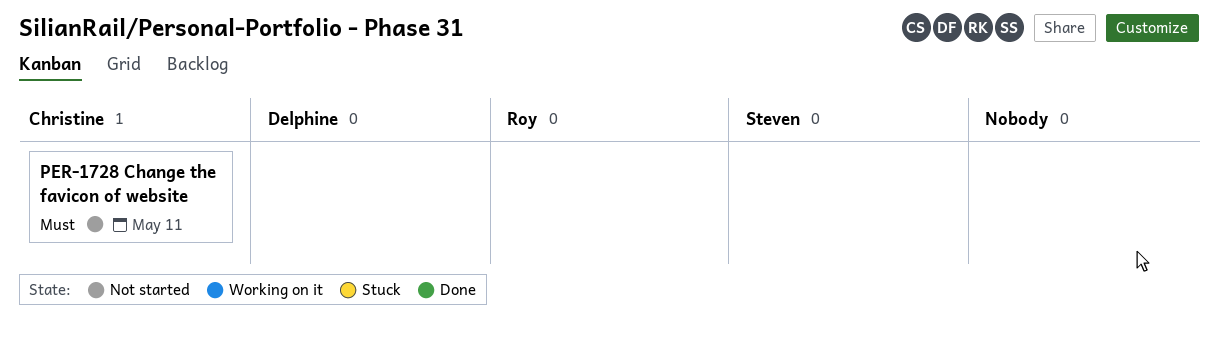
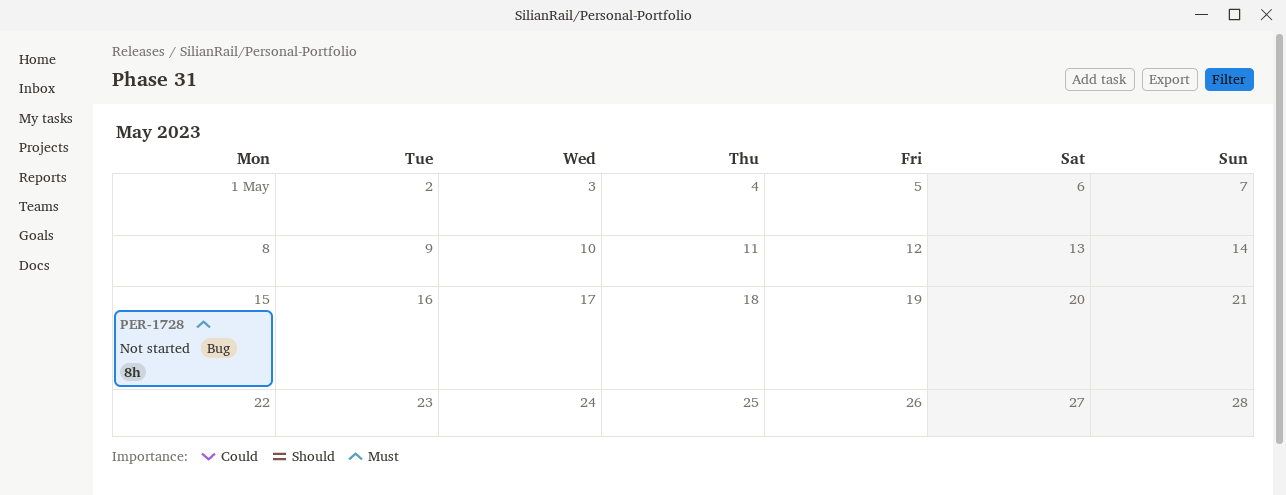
PER-1728, due: May 11 -> May 15

